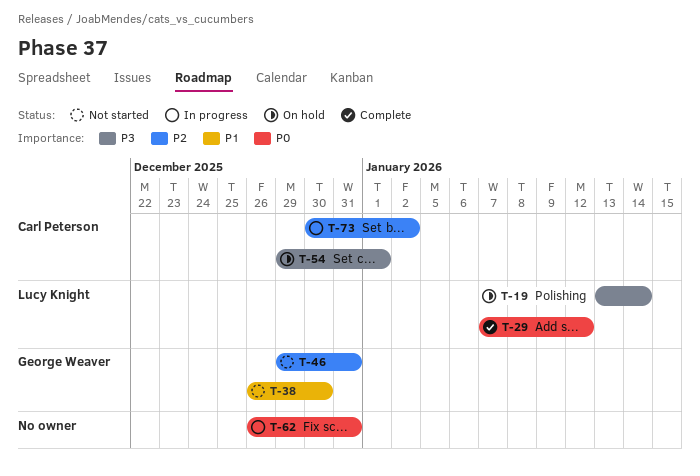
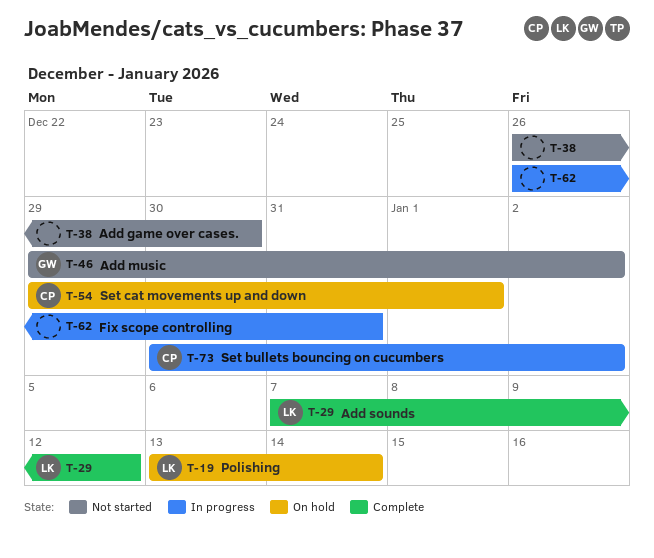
T-38, owner: George Weaver -> none
T-46, due: Dec 31 -> Jan 2

